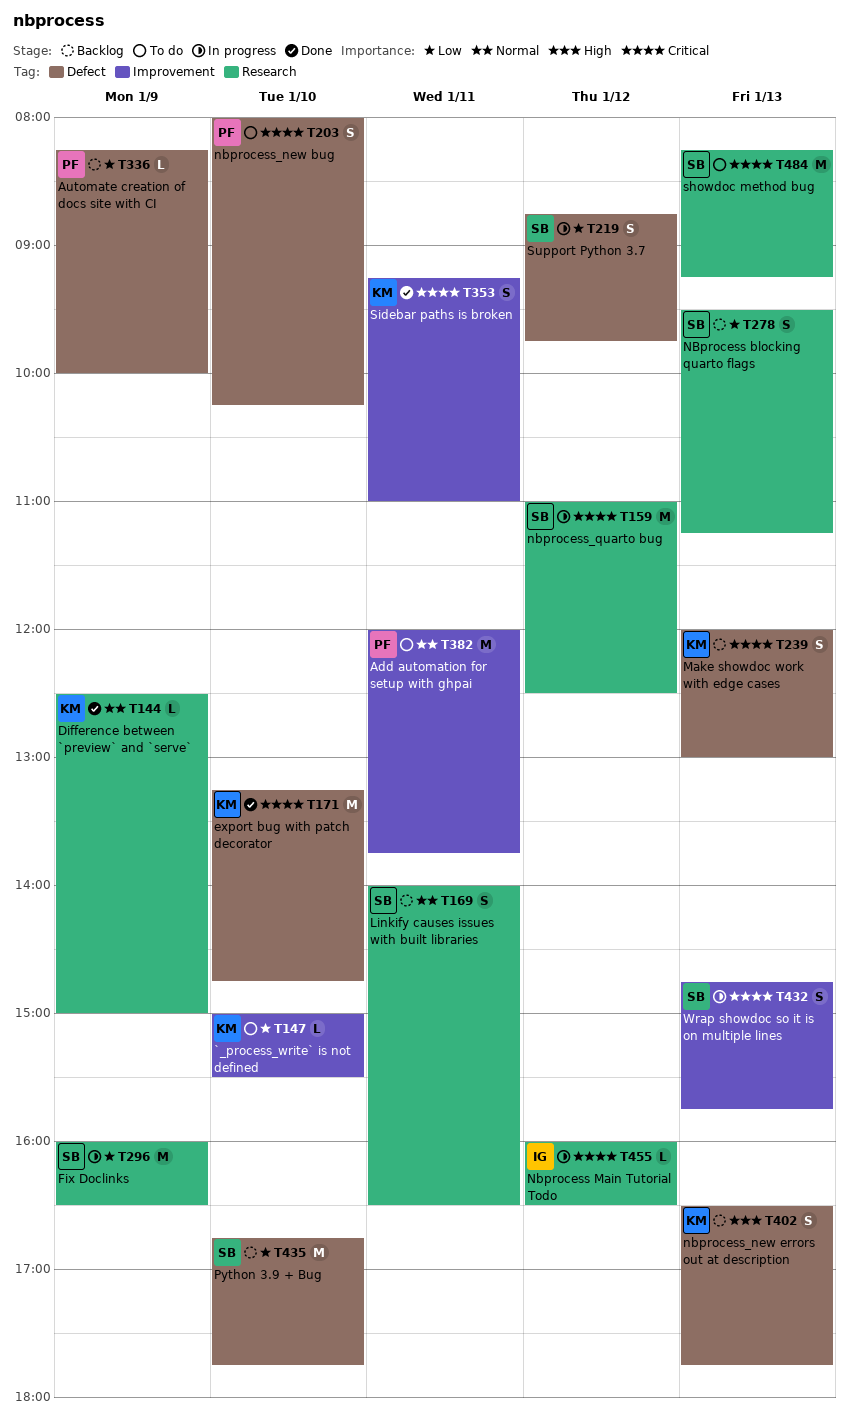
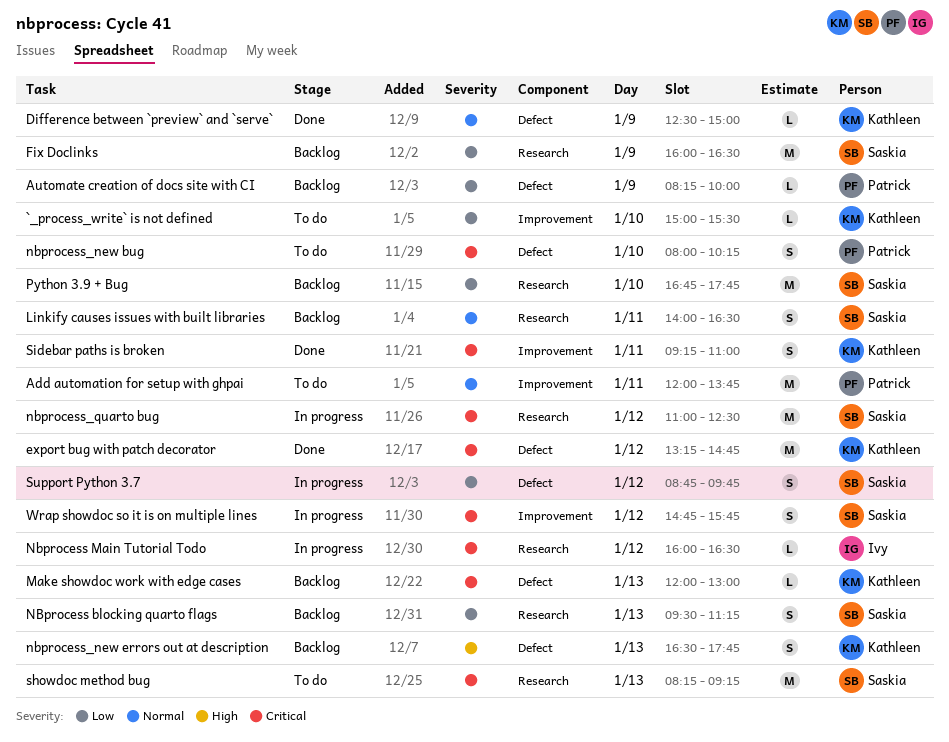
Difference between `preview` and `serve`, label: Research -> Defect
export bug with patch decorator, day: Jan 10 -> Jan 12
Fix Doclinks, status: In progress -> Backlog
Make showdoc work with edge cases, estimate: S -> L
Python 3.9 + Bug, label: Defect -> Research
Wrap showdoc so it is on multiple lines, day: Jan 13 -> Jan 12

